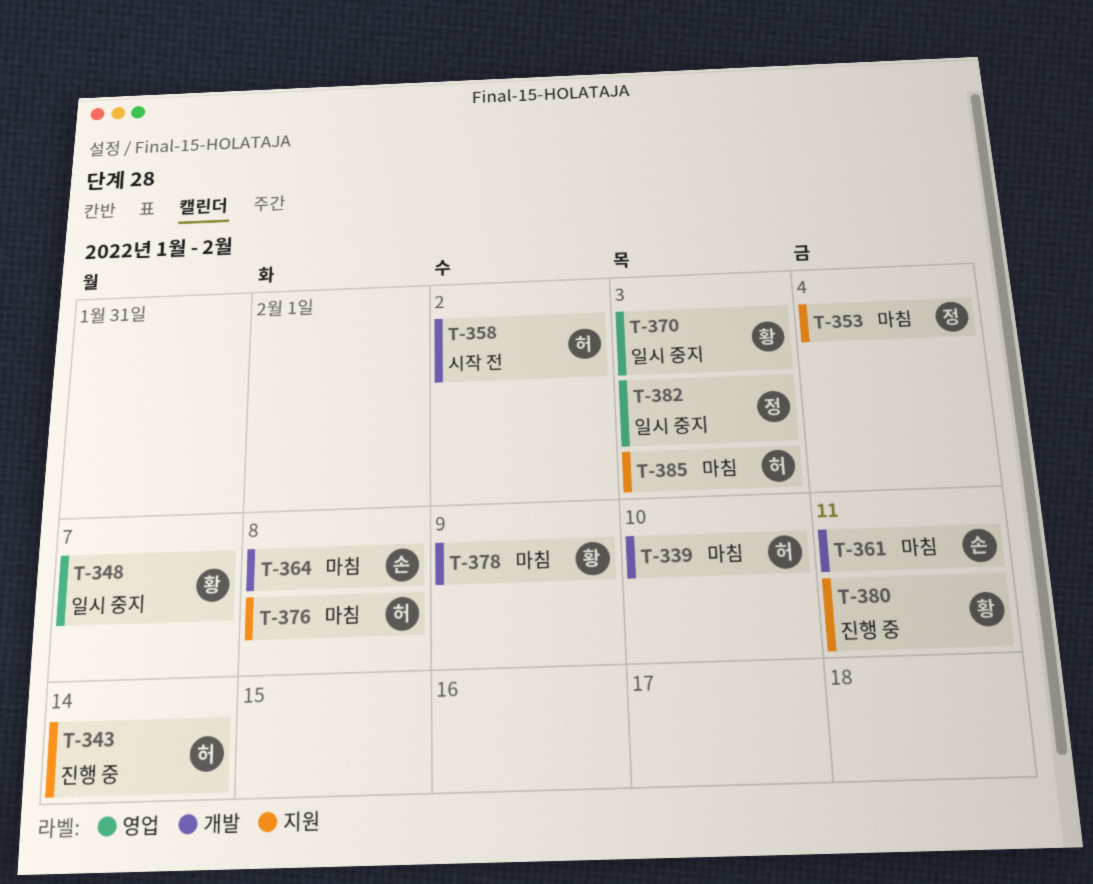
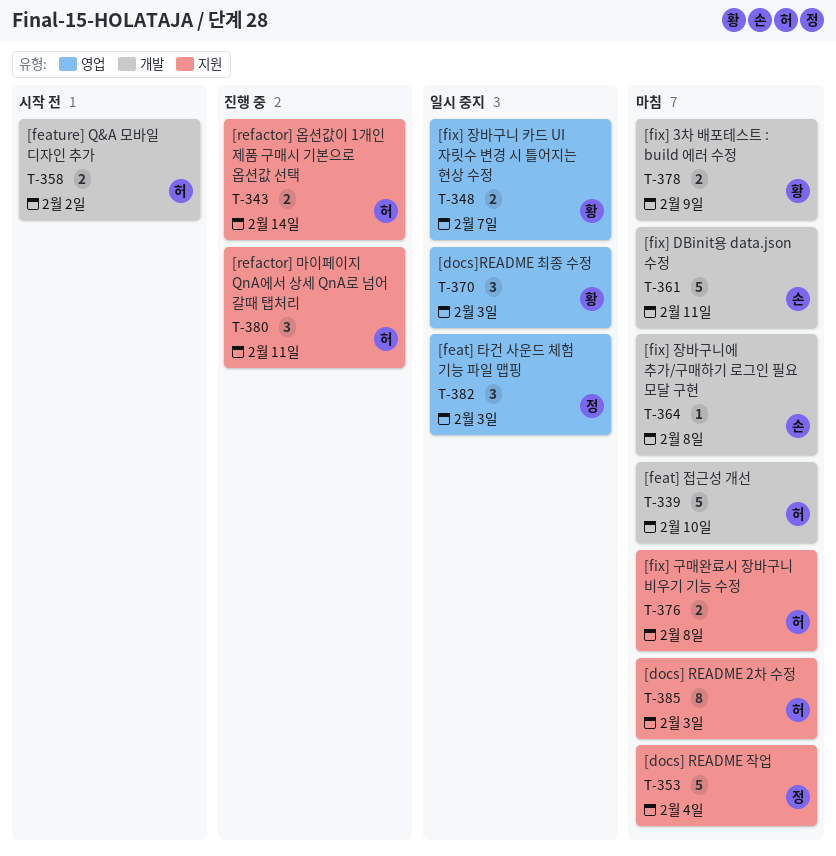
T-380, owner: 황 -> 허

